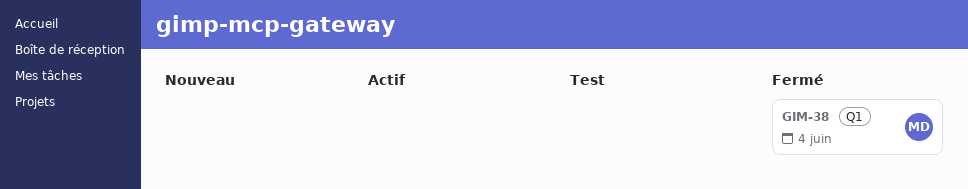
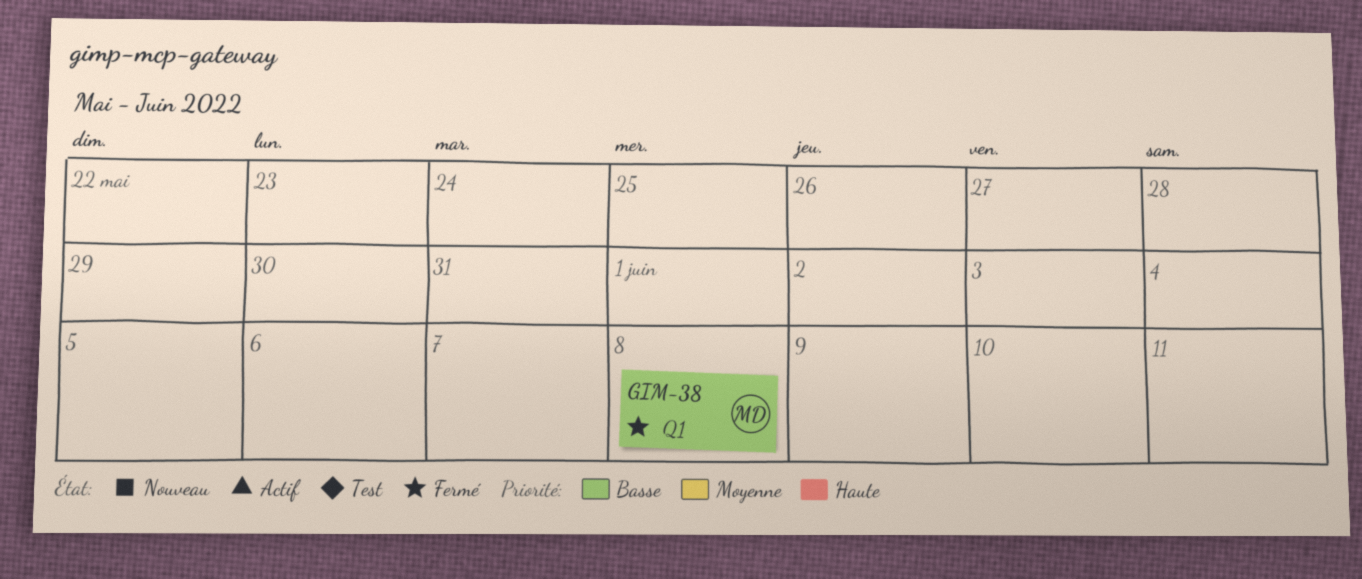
GIM-38, due: Jun 4 -> Jun 8

